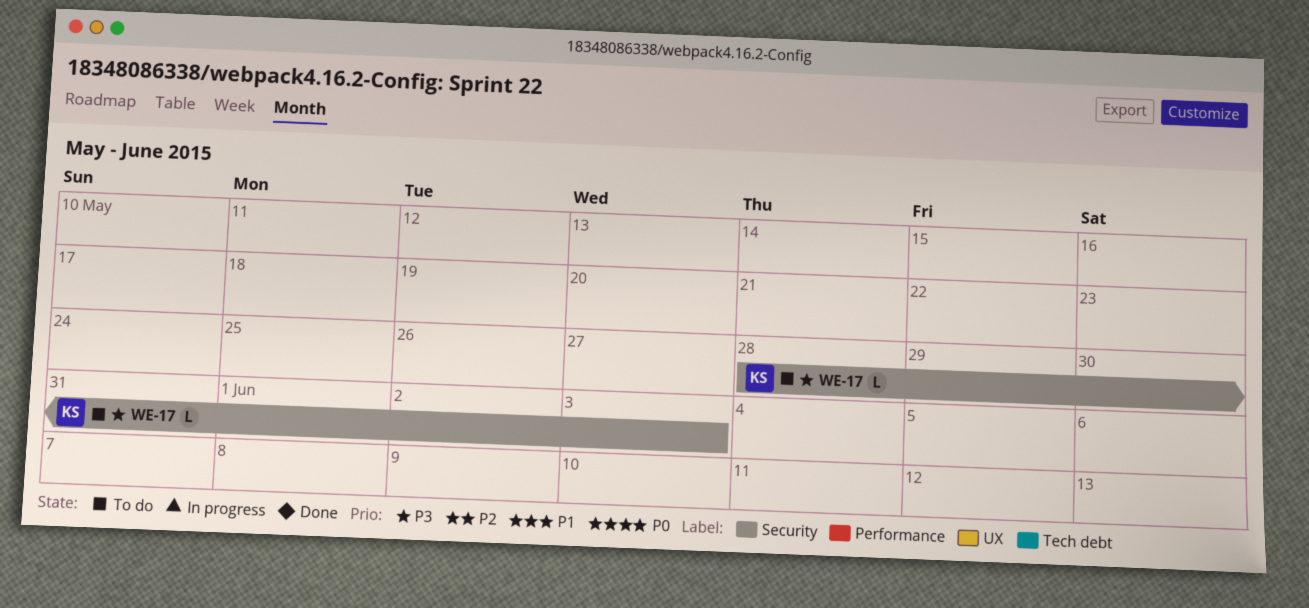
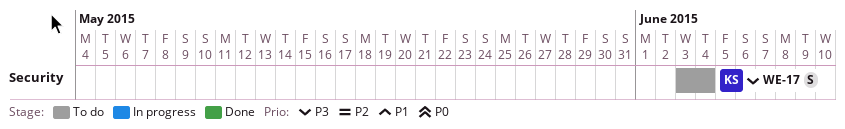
WE-17, estimate: L -> S
WE-17, start: May 28 -> Jun 3
WE-17, due: Jun 3 -> Jun 4

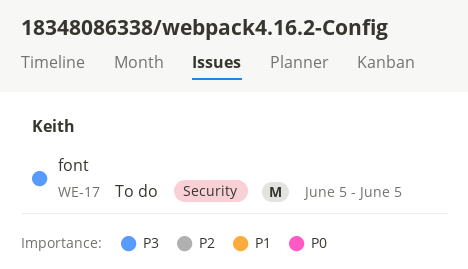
WE-17, estimate: S -> M
WE-17, start: Jun 3 -> Jun 5
WE-17, due: Jun 4 -> Jun 5

